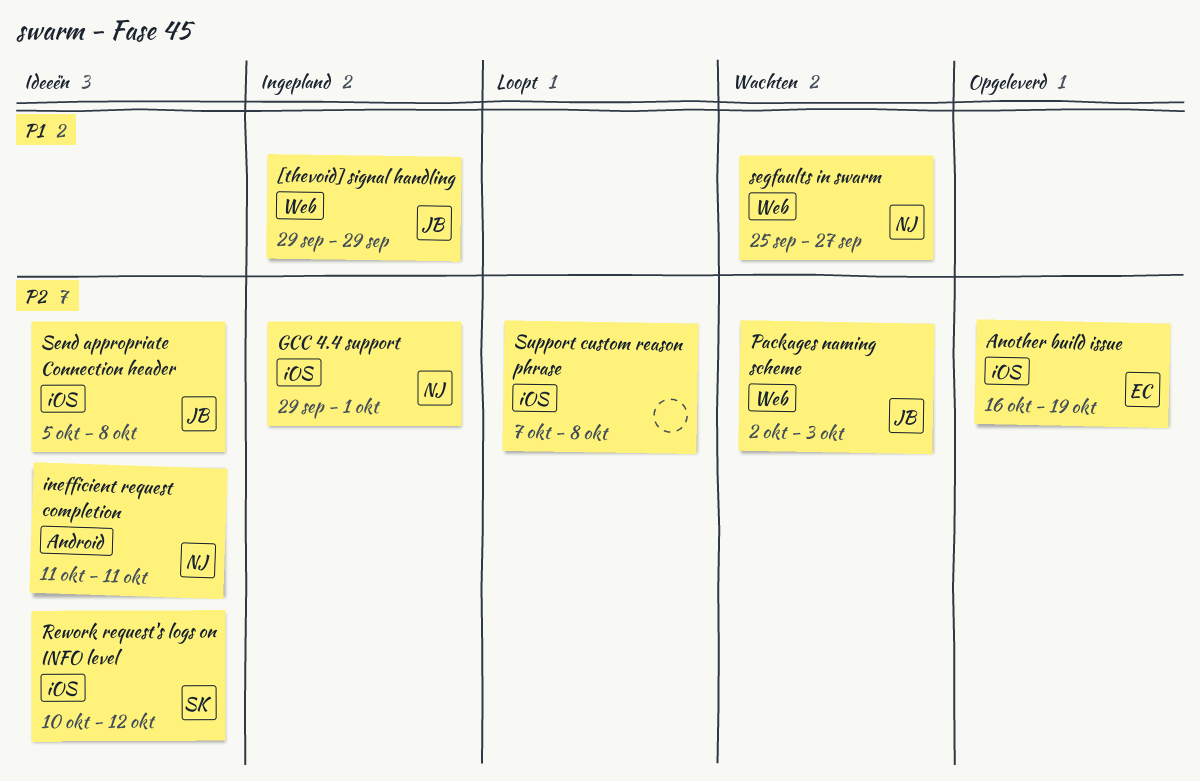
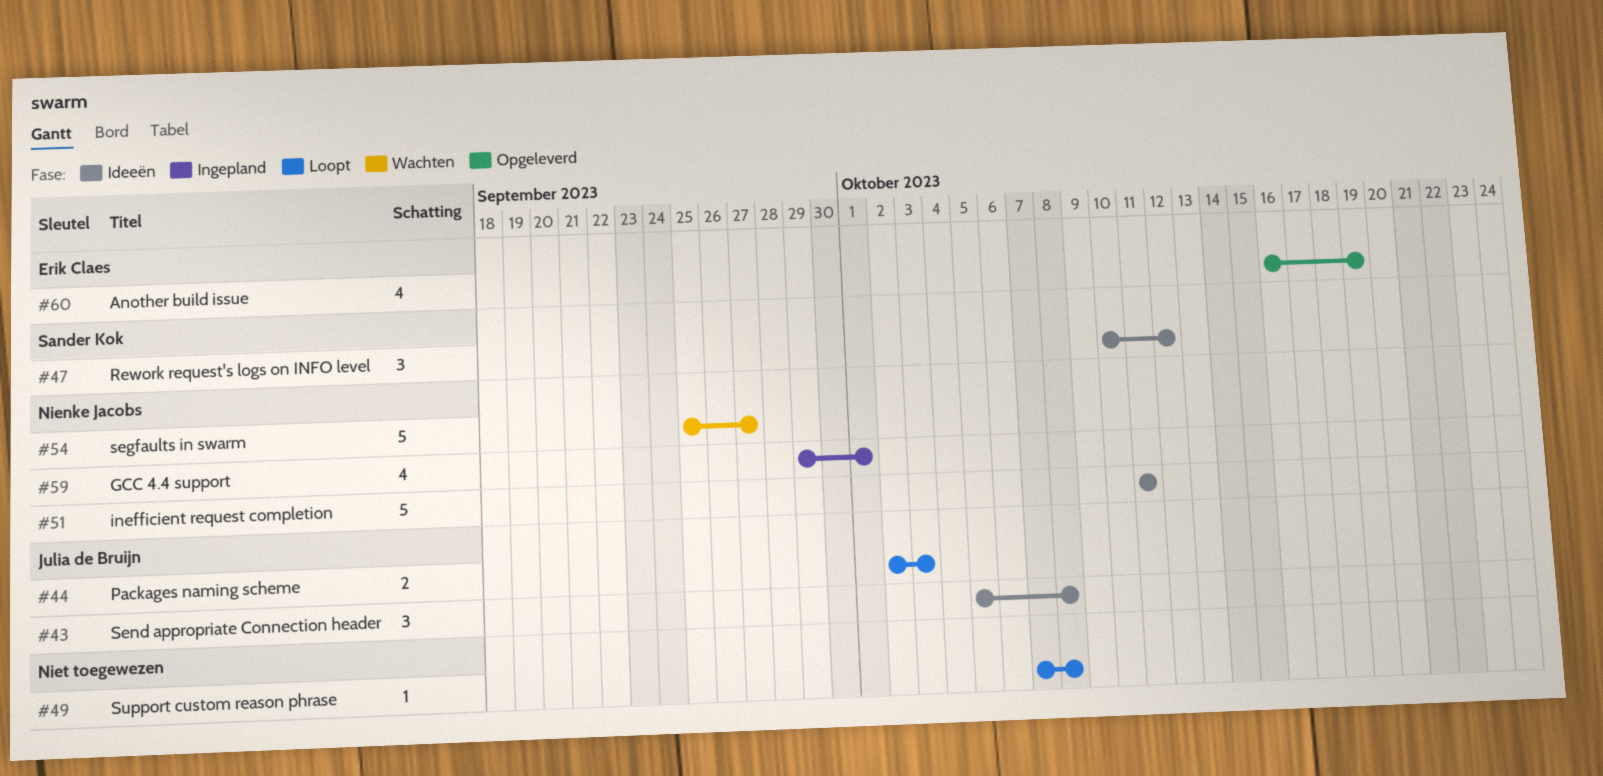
[thevoid] signal handling: present -> none
Packages naming scheme, status: Wachten -> Loopt

